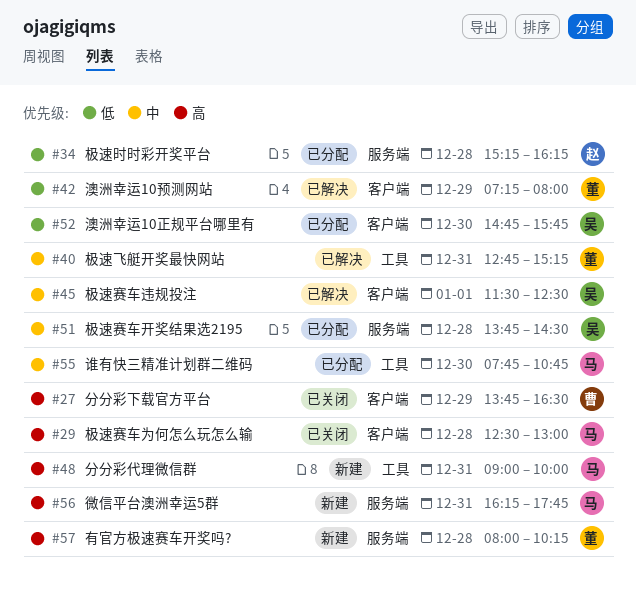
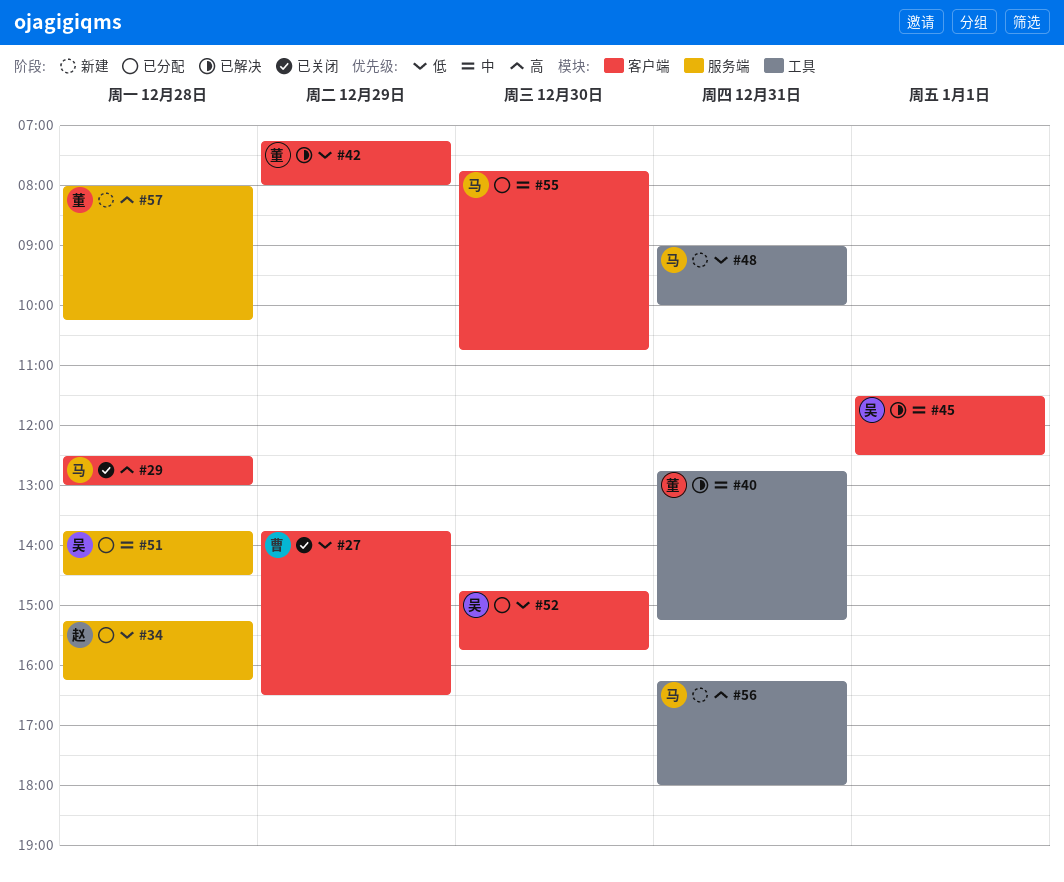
#27, priority: 高 -> 低
#48, priority: 高 -> 低
#55, label: 工具 -> 客户端
#56, label: 服务端 -> 工具
#56, ends: 17:45 -> 18:00

